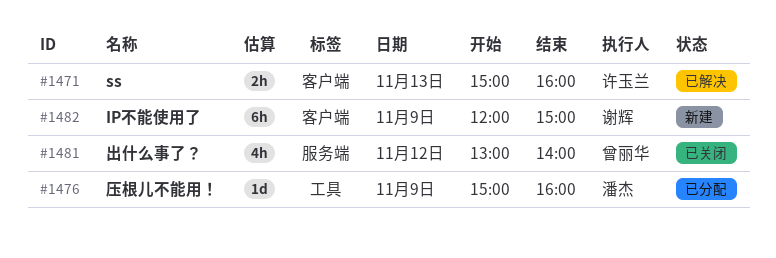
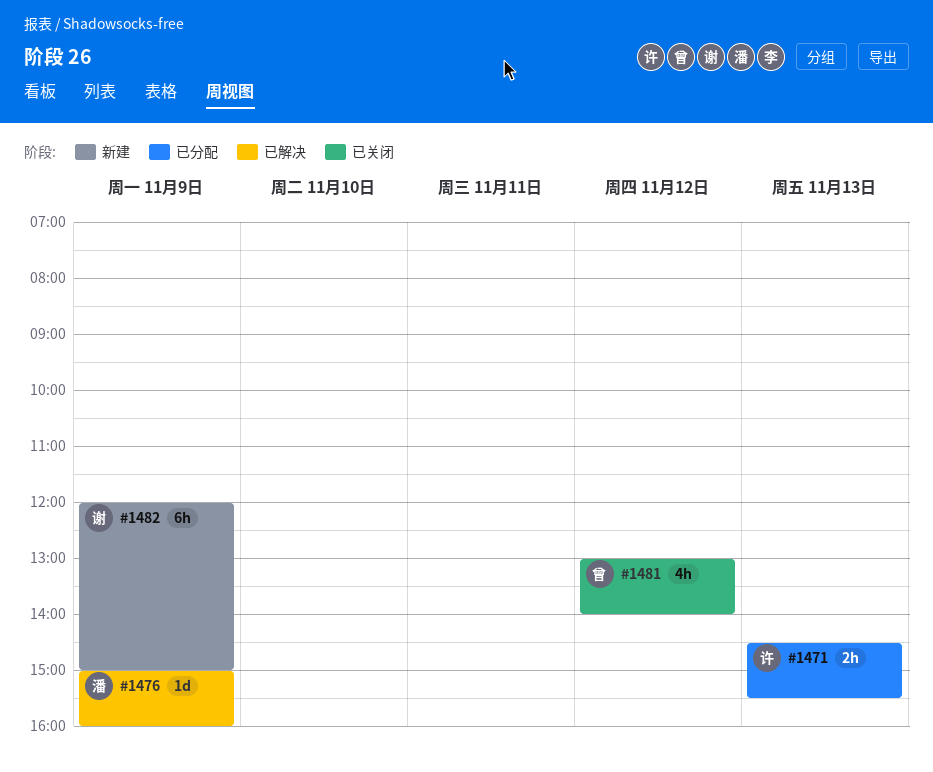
#1471, status: 已解决 -> 已分配
#1471, begins: 15:00 -> 14:30
#1471, ends: 16:00 -> 15:30
#1476, status: 已分配 -> 已解决

